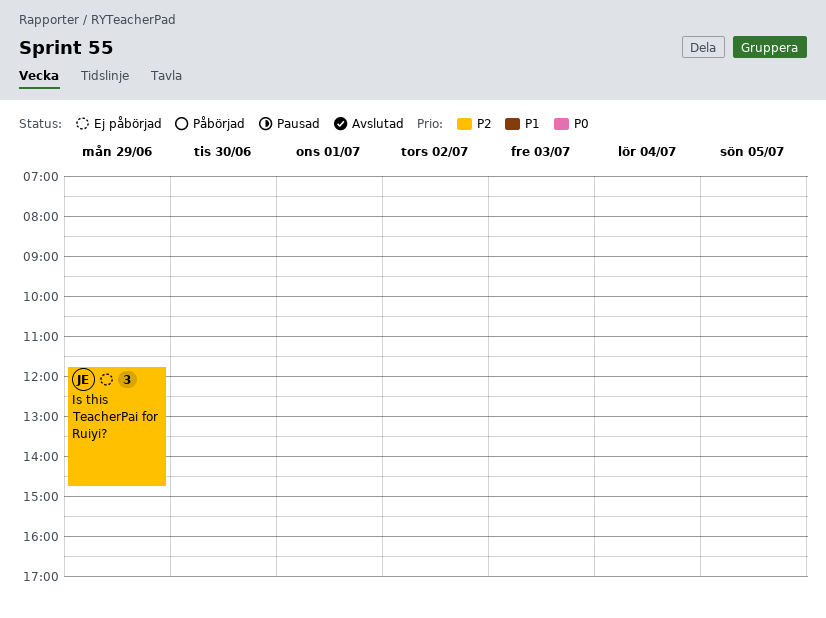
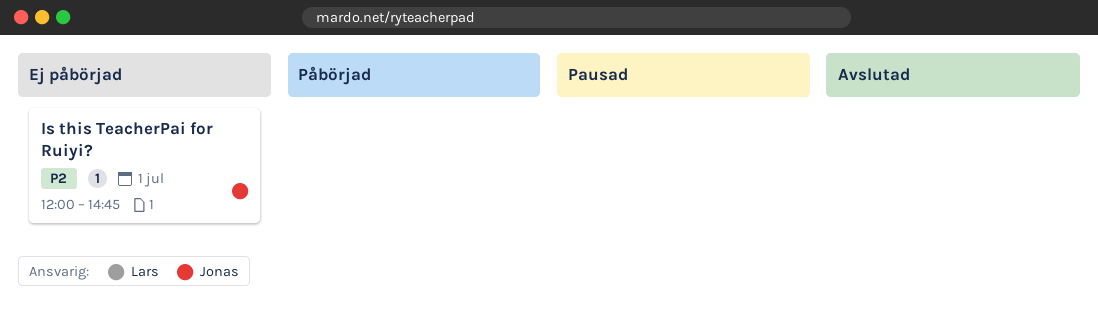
Is this TeacherPai for Ruiyi?, estimate: 3 -> 1
Is this TeacherPai for Ruiyi?, day: Jun 29 -> Jul 1
Is this TeacherPai for Ruiyi?, begins: 11:45 -> 12:00

